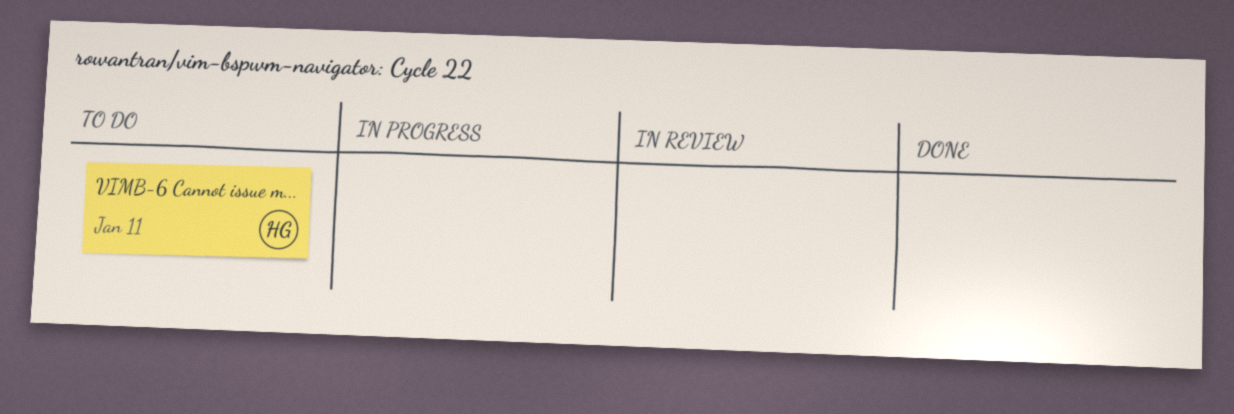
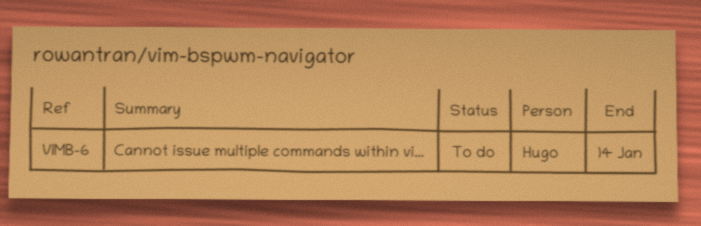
VIMB-6, due: Jan 11 -> Jan 14

